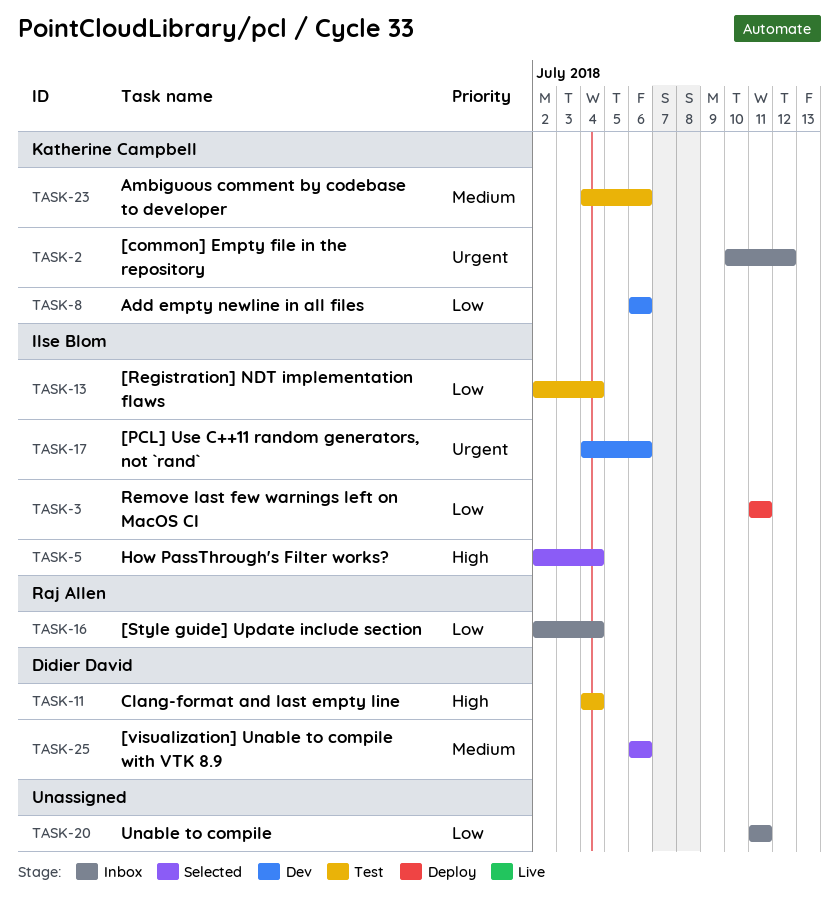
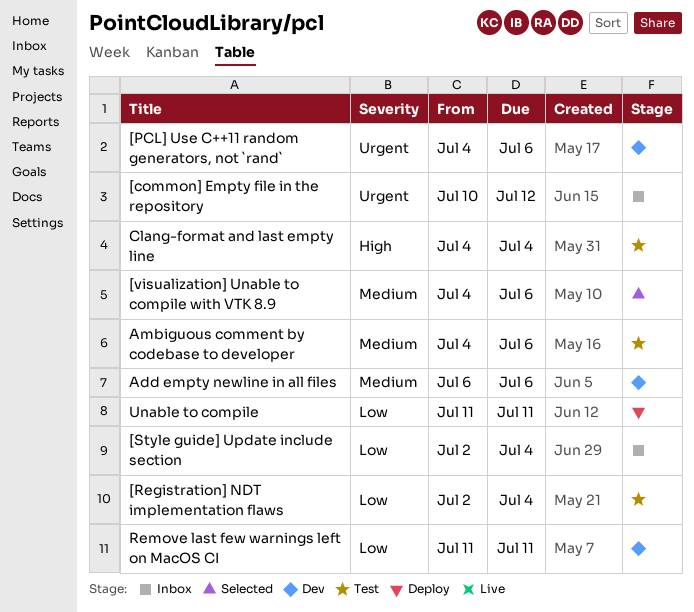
[visualization] Unable to compile with VTK 8.9, start: Jul 6 -> Jul 4
Add empty newline in all files, priority: Low -> Medium
How PassThrough's Filter works?: present -> none
Remove last few warnings left on MacOS CI, status: Deploy -> Dev
Unable to compile, status: Inbox -> Deploy

